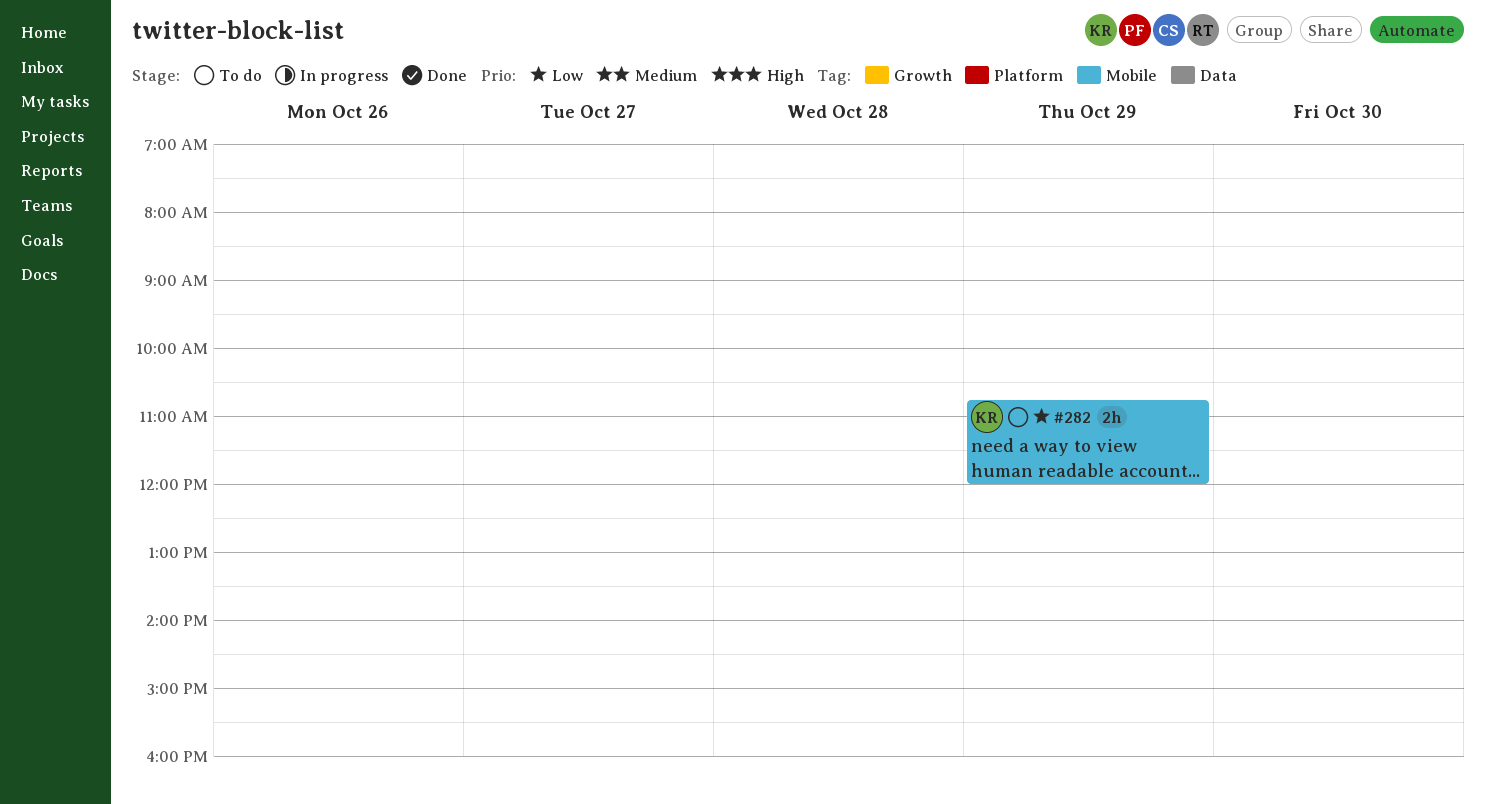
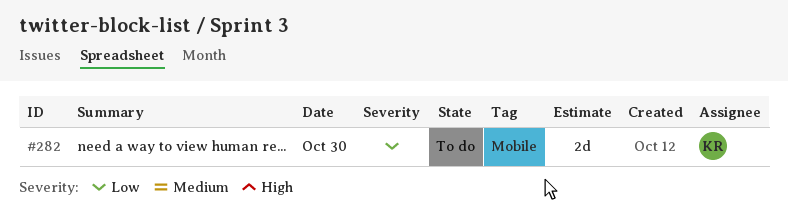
#282, estimate: 2h -> 2d
#282, day: Oct 29 -> Oct 30

